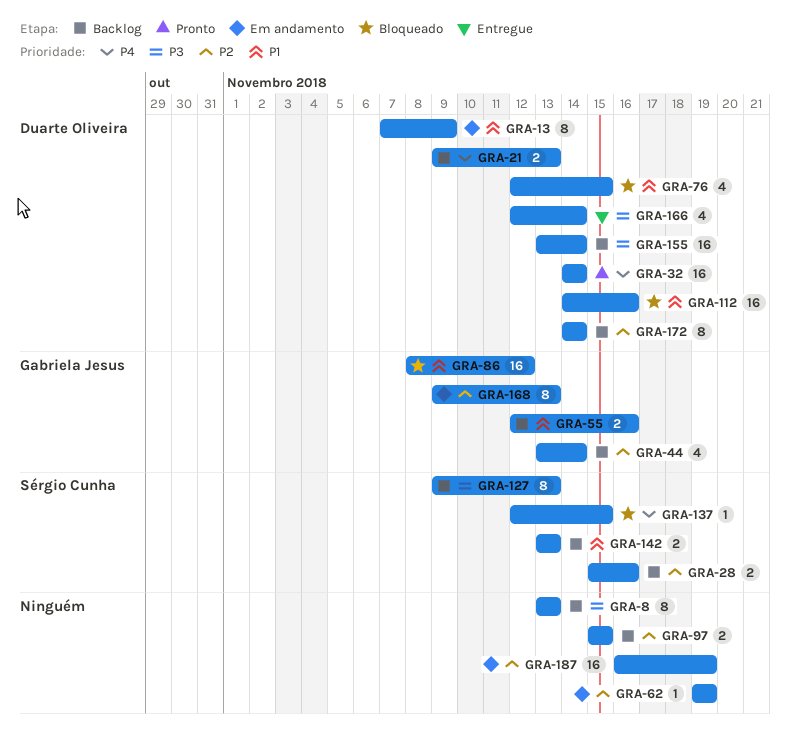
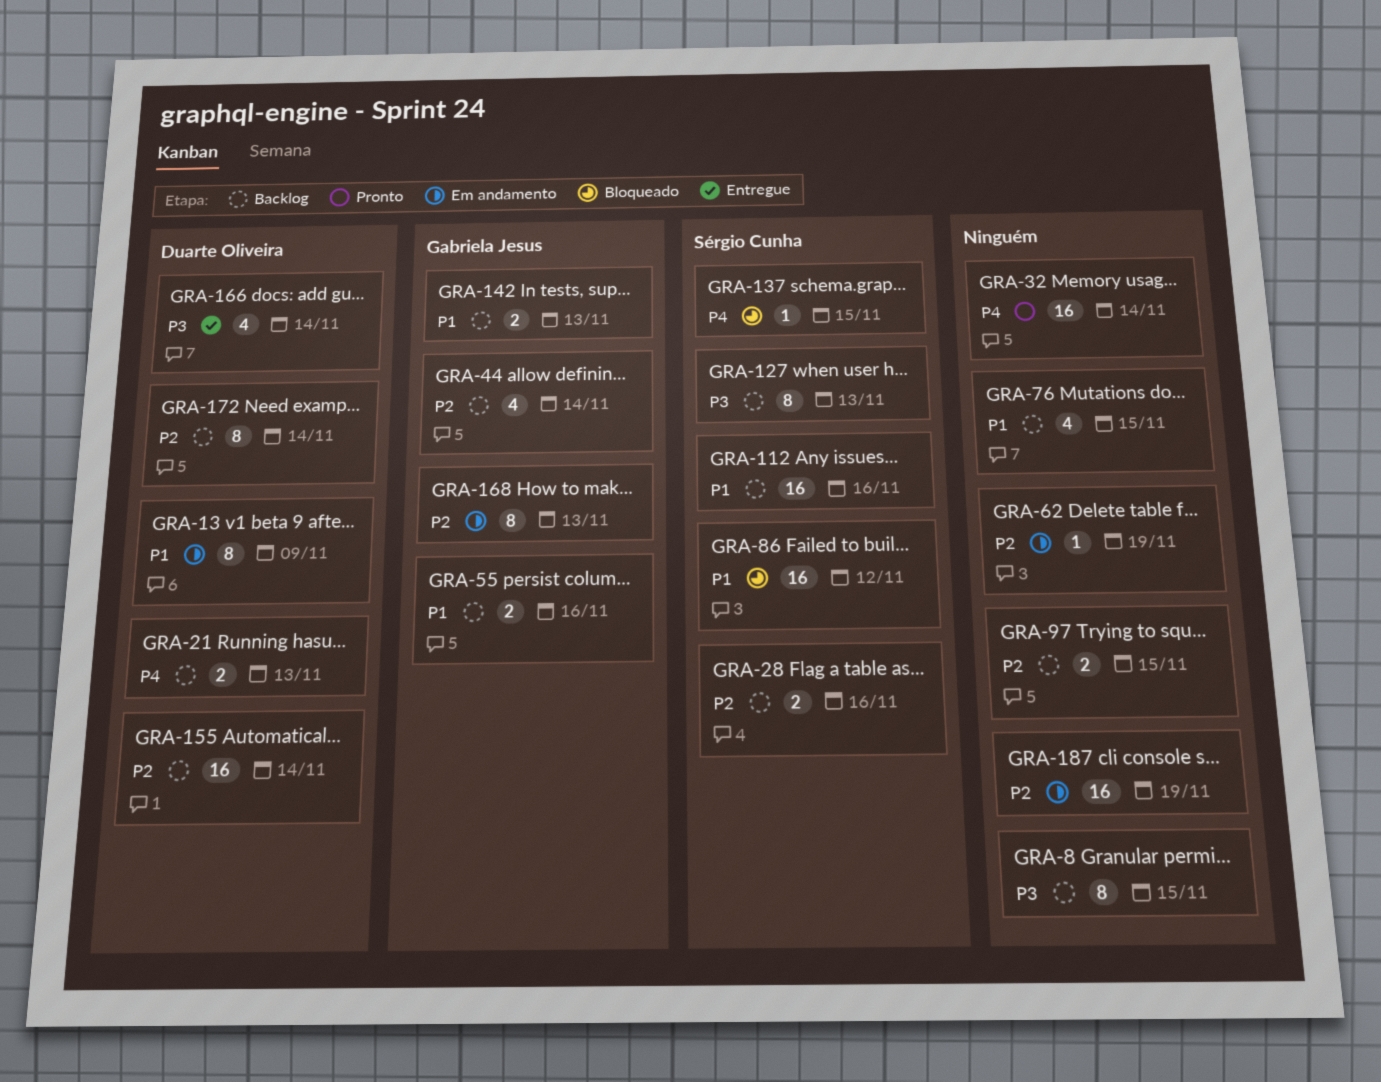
GRA-8, due: Nov 13 -> Nov 15
GRA-32, owner: Duarte Oliveira -> none
GRA-76, status: Bloqueado -> Backlog
GRA-76, owner: Duarte Oliveira -> none
GRA-86, owner: Gabriela Jesus -> Sérgio Cunha
GRA-112, status: Bloqueado -> Backlog
GRA-112, owner: Duarte Oliveira -> Sérgio Cunha
GRA-142, owner: Sérgio Cunha -> Gabriela Jesus
GRA-155, priority: P3 -> P2

